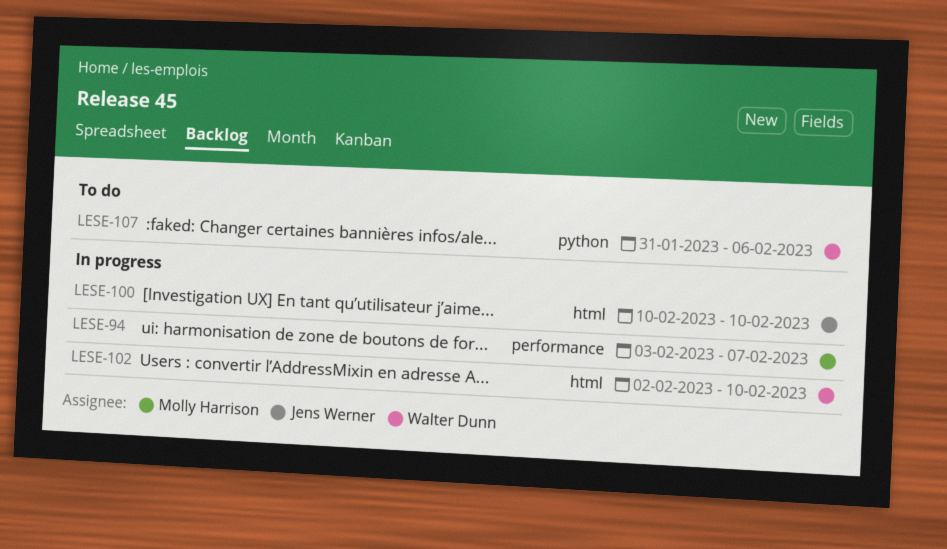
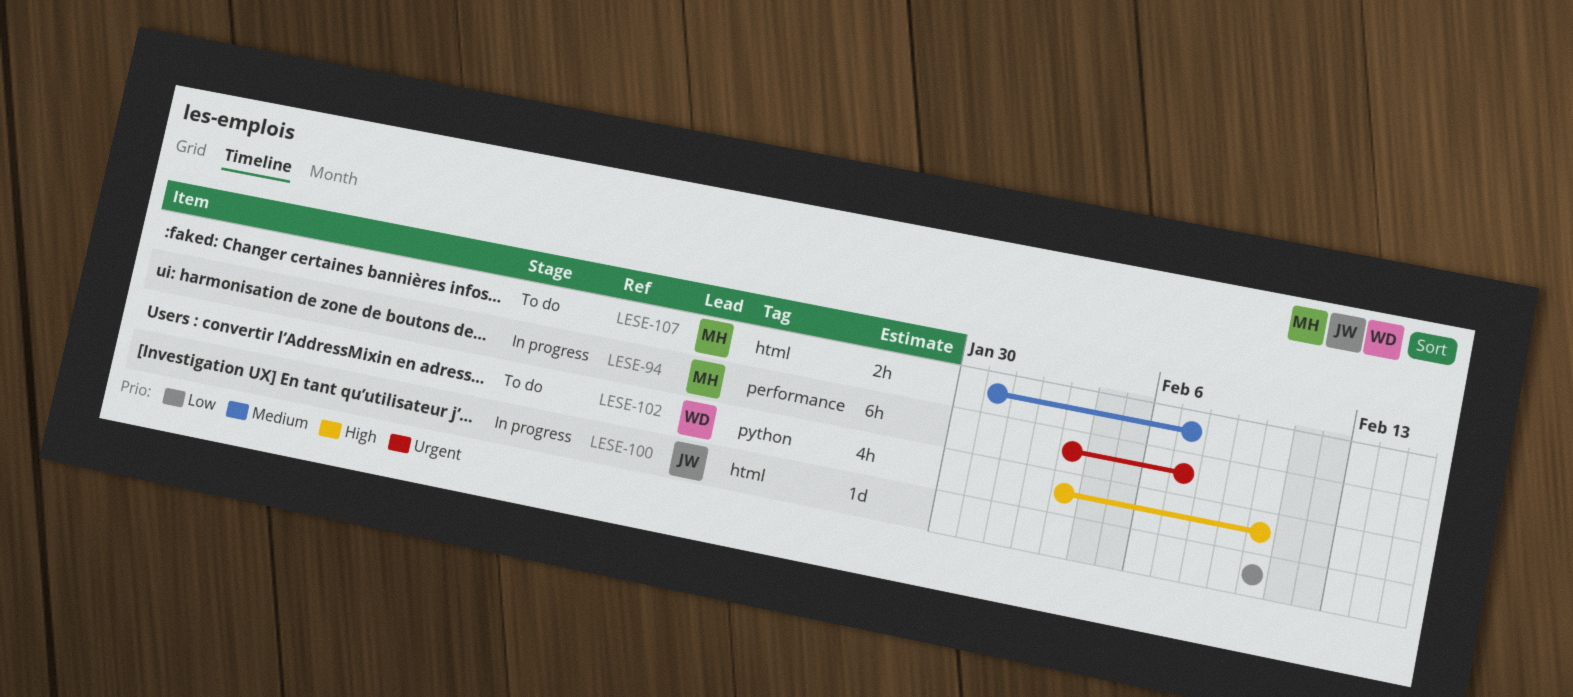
LESE-102, status: In progress -> To do
LESE-102, label: html -> python
LESE-102, start: Feb 2 -> Feb 3
LESE-107, owner: Walter Dunn -> Molly Harrison
LESE-107, label: python -> html
LESE-107, due: Feb 6 -> Feb 7

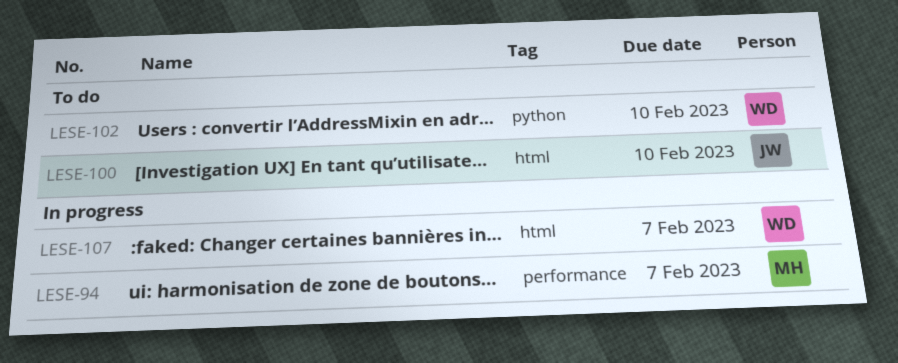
LESE-100, status: In progress -> To do
LESE-107, status: To do -> In progress
LESE-107, owner: MH -> WD

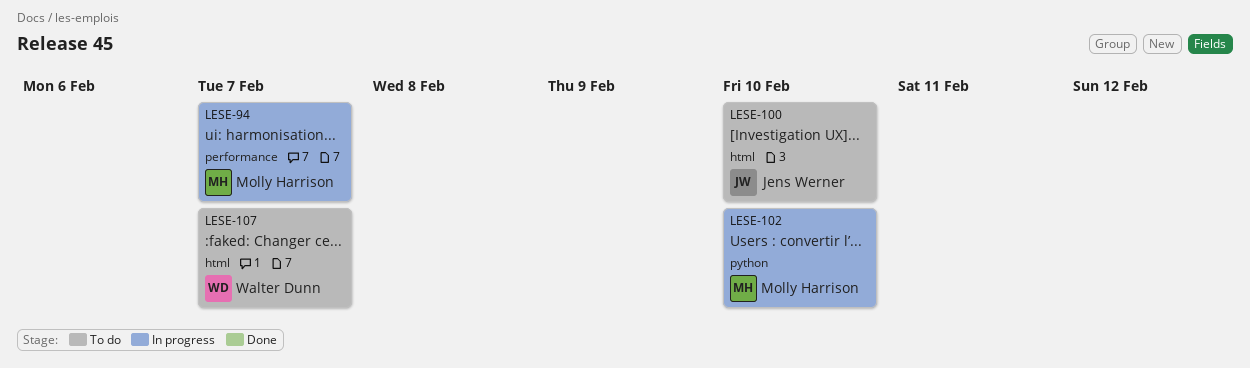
LESE-102, status: To do -> In progress
LESE-102, owner: Walter Dunn -> Molly Harrison
LESE-107, status: In progress -> To do

